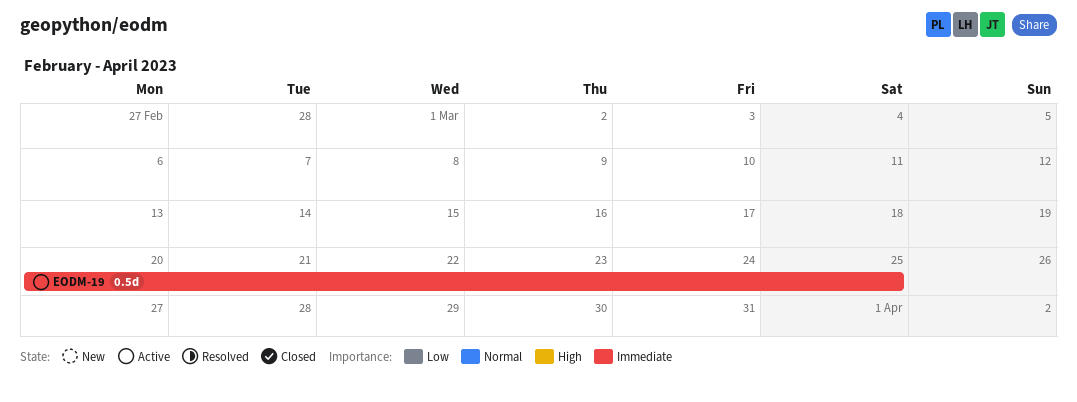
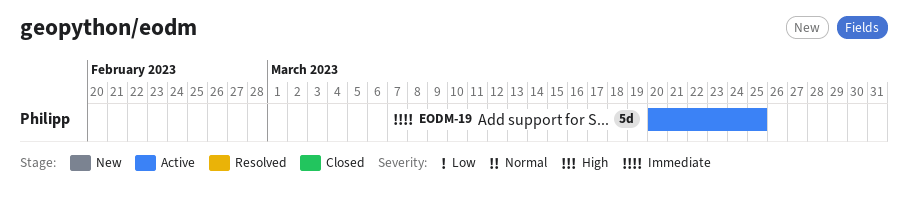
EODM-19, estimate: 0.5d -> 5d

